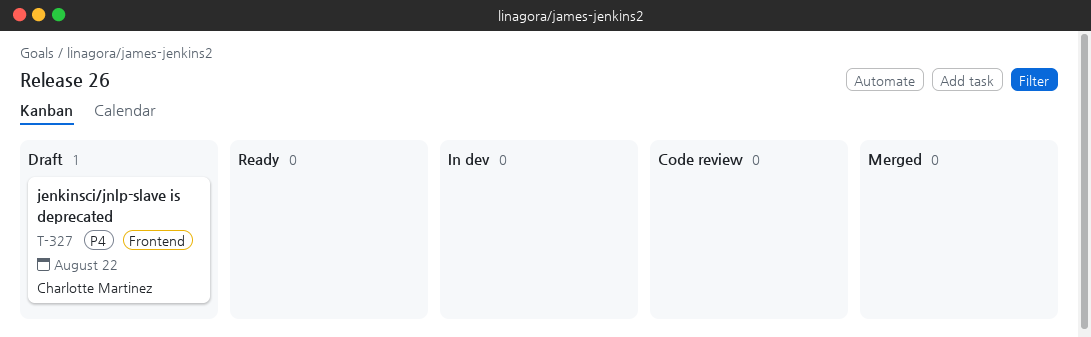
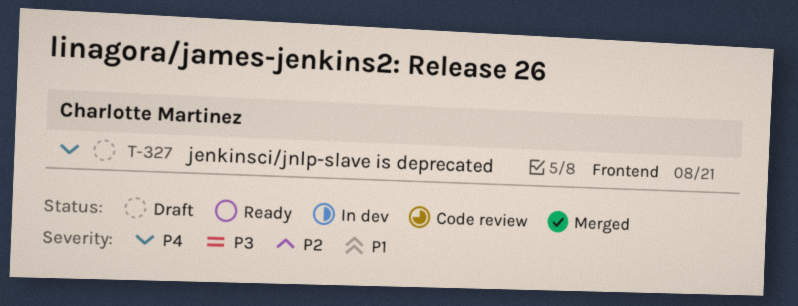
T-327, due: Aug 22 -> Aug 21

